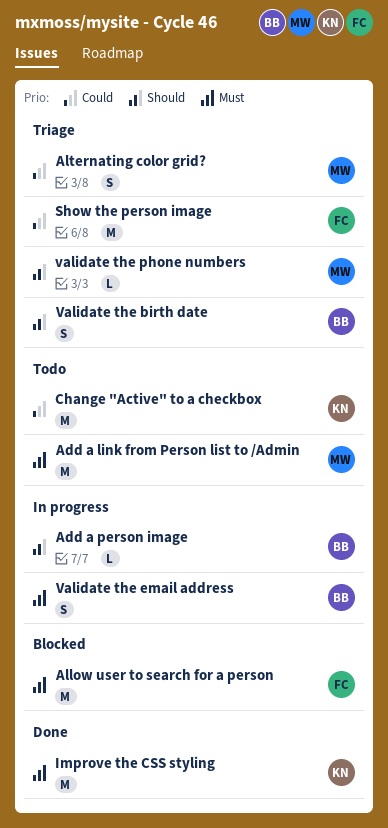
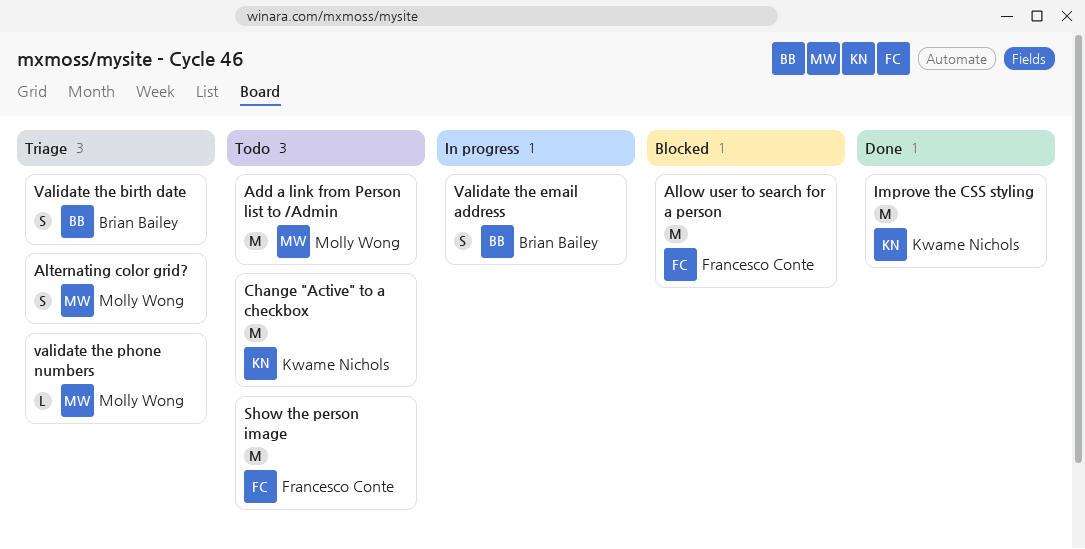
Add a person image: present -> none
Show the person image, status: Triage -> Todo

